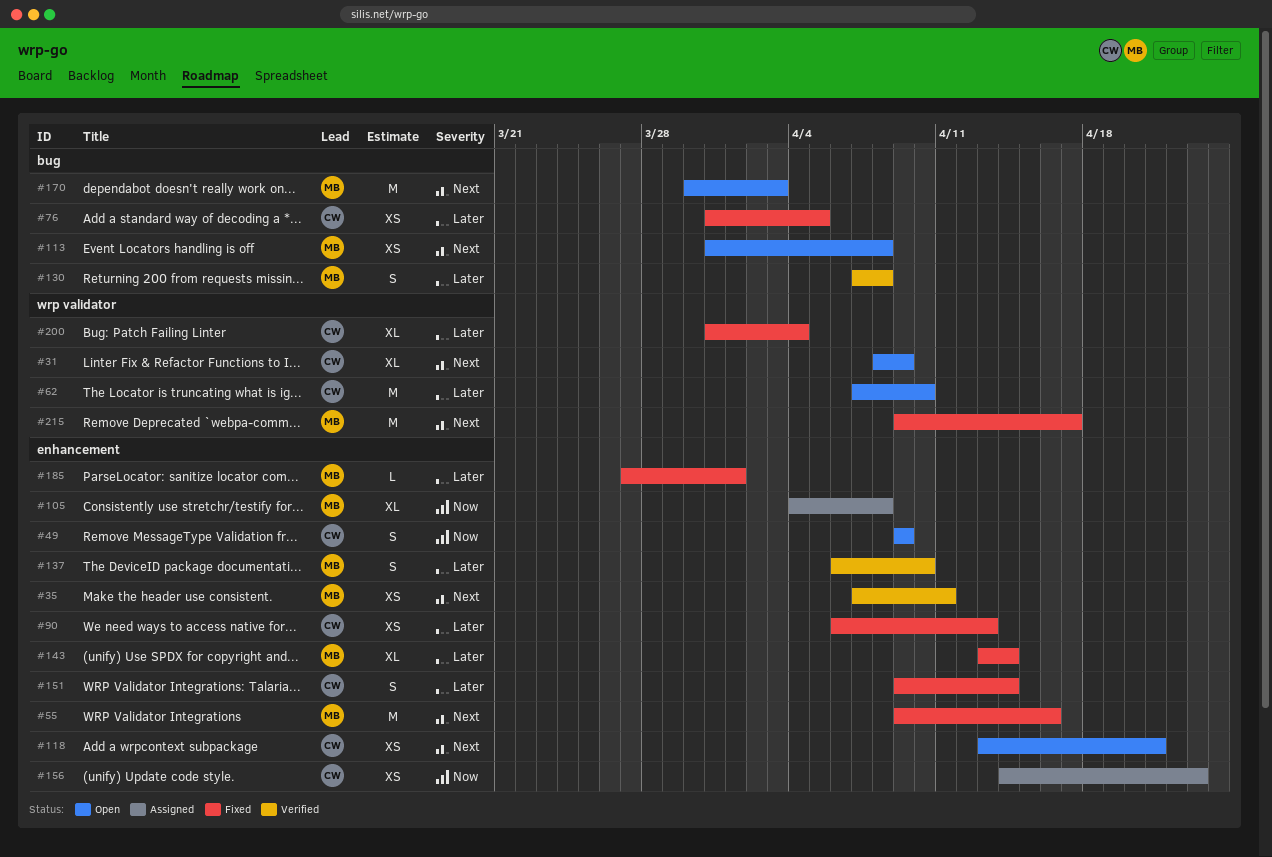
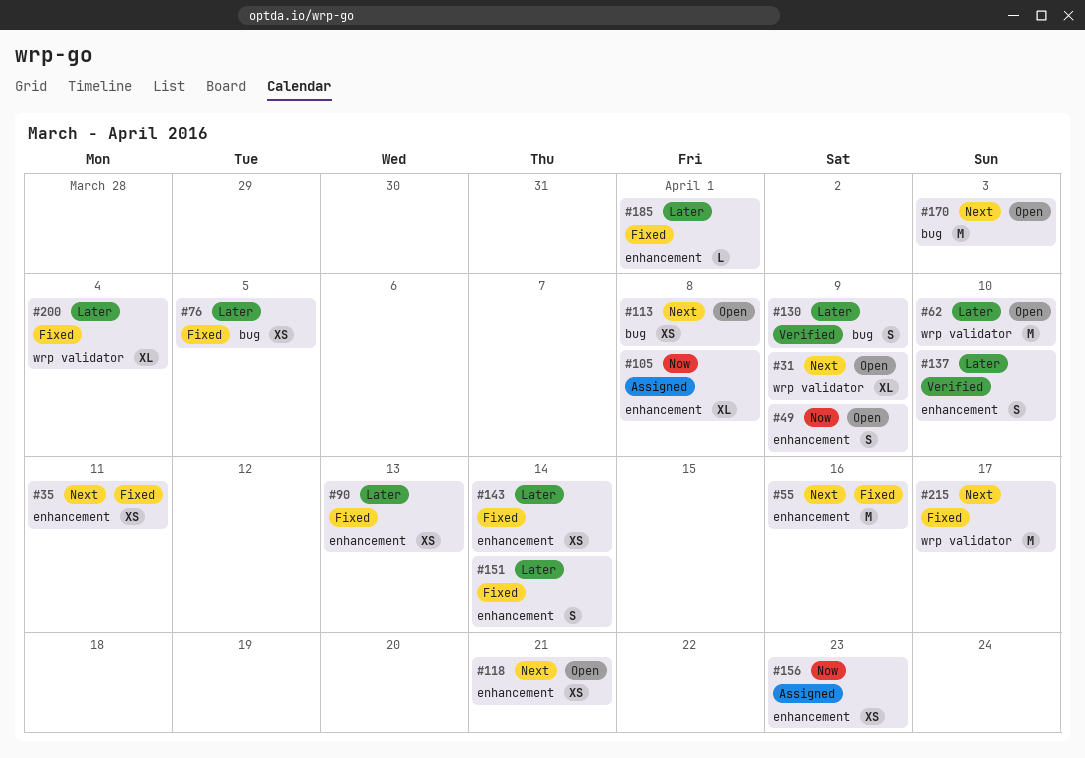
#35, status: Verified -> Fixed
#130, due: Apr 8 -> Apr 9
#143, estimate: XL -> XS

